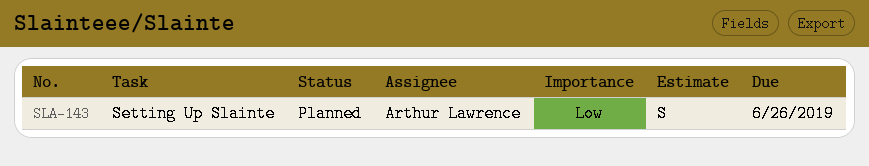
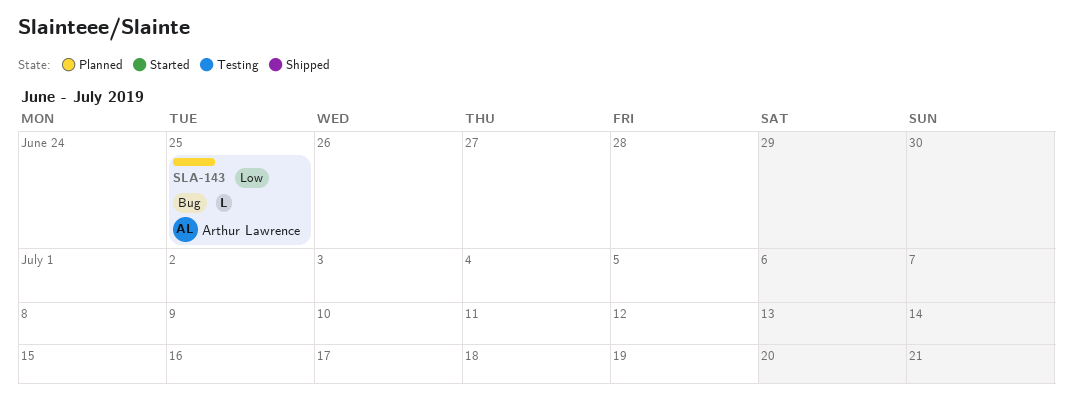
SLA-143, estimate: S -> L
SLA-143, due: Jun 26 -> Jun 25

